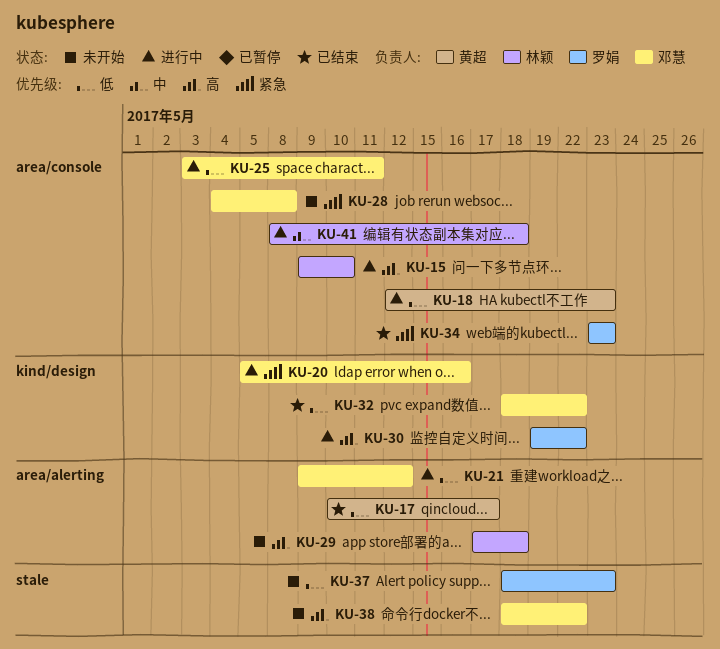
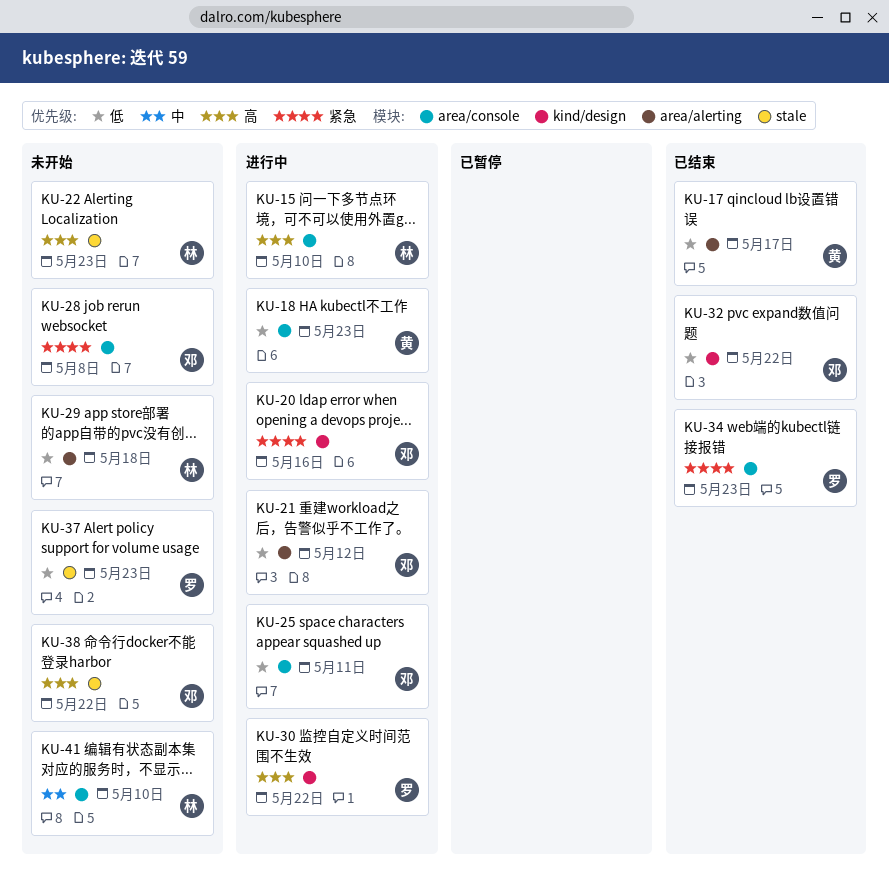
KU-22: none -> present
KU-29, priority: 高 -> 低
KU-41, status: 进行中 -> 未开始
KU-41, due: May 18 -> May 10

